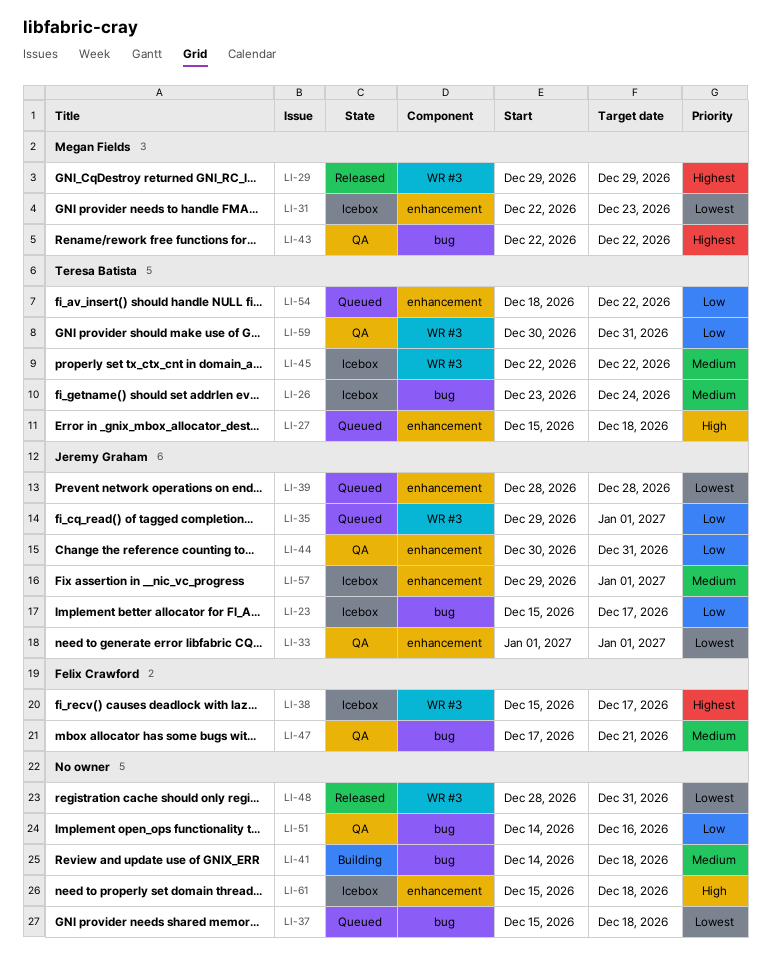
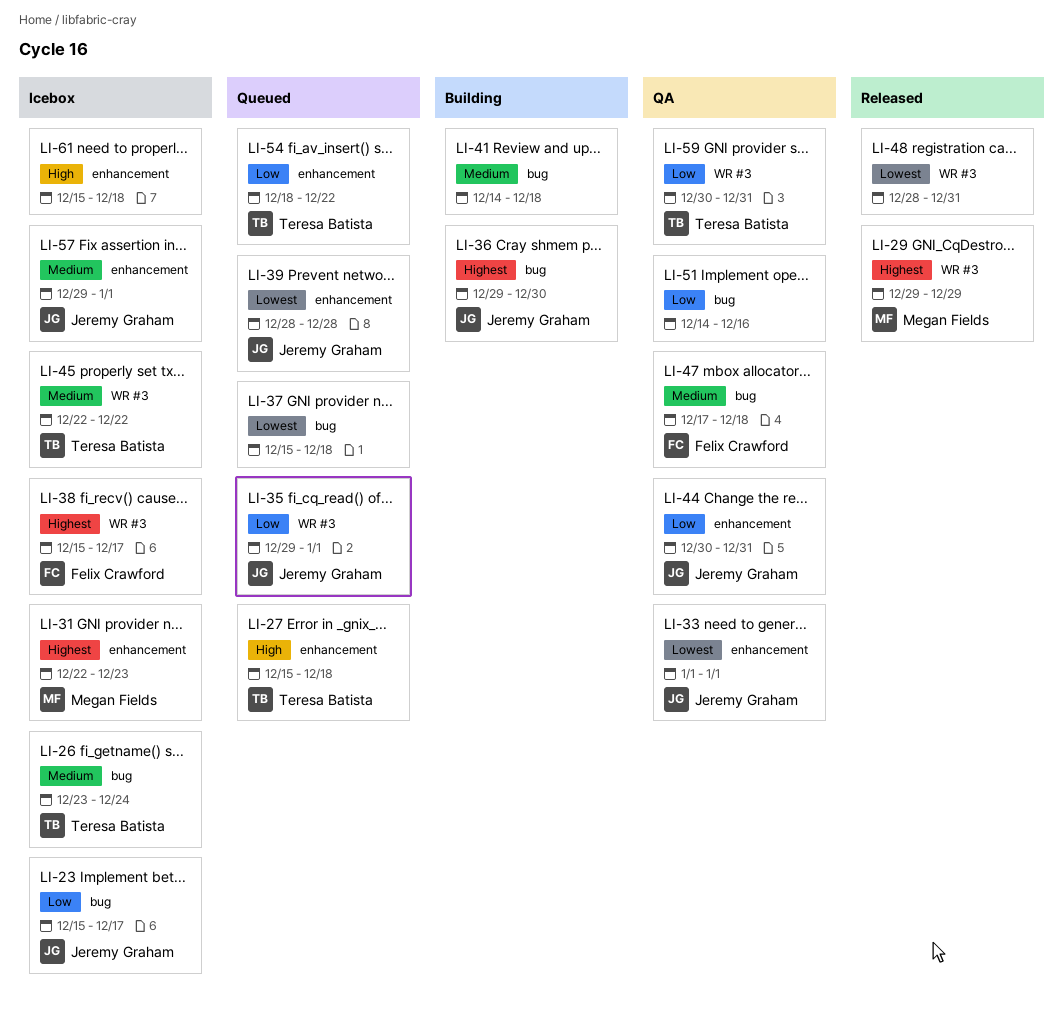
LI-31, priority: Lowest -> Highest
LI-36: none -> present
LI-43: present -> none
LI-47, due: Dec 21 -> Dec 18

